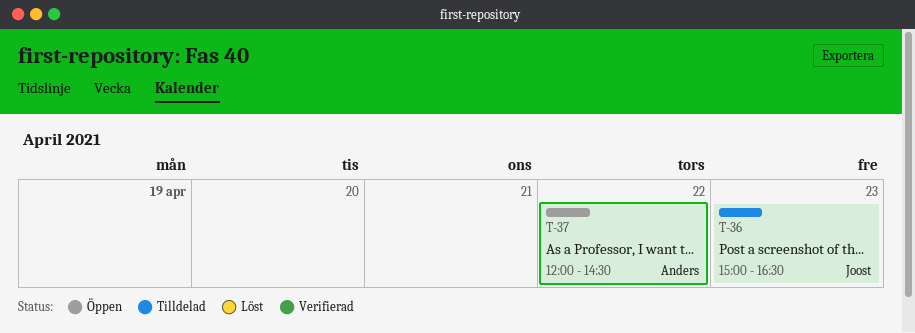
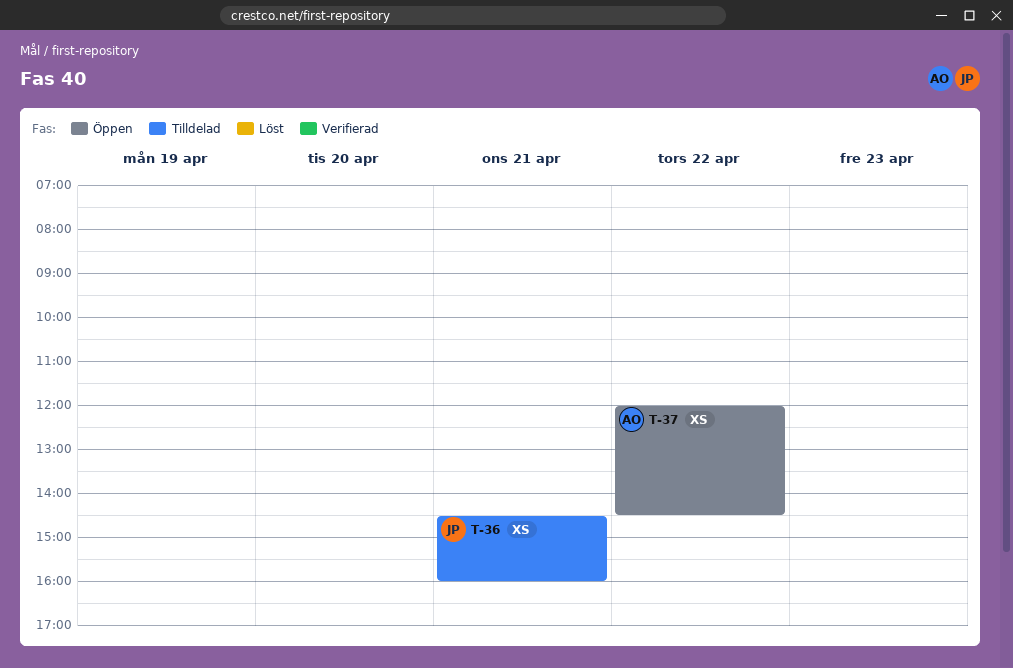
T-36, day: Apr 23 -> Apr 21
T-36, begins: 15:00 -> 14:30
T-36, ends: 16:30 -> 16:00

